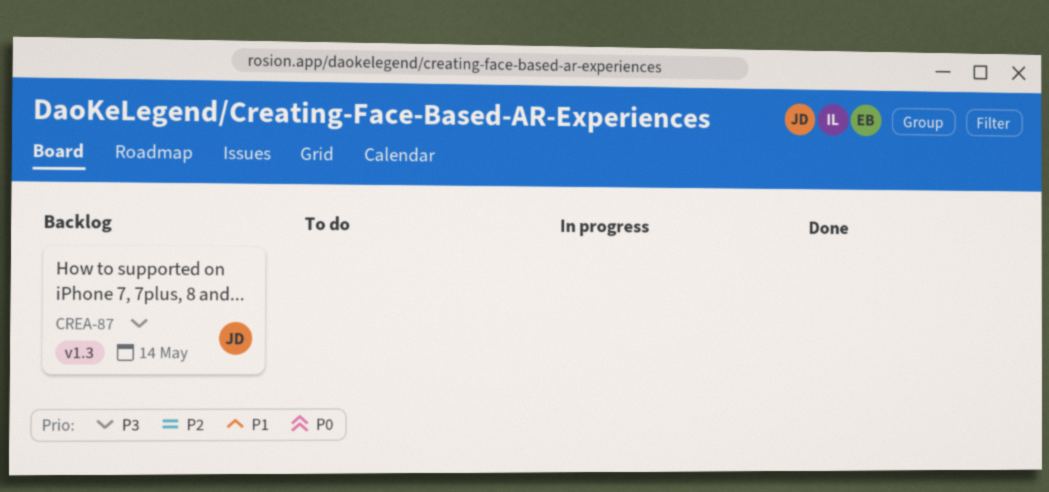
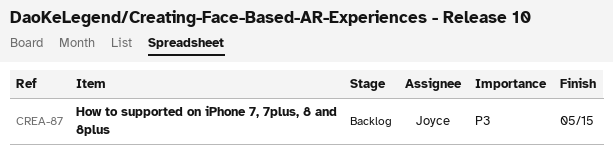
CREA-87, due: May 14 -> May 15

